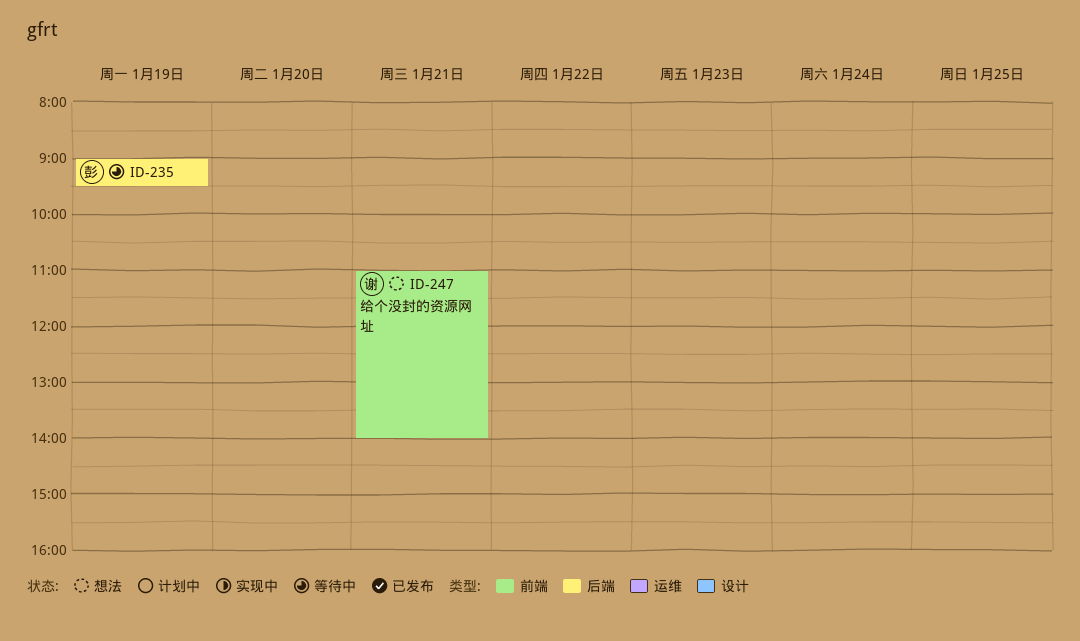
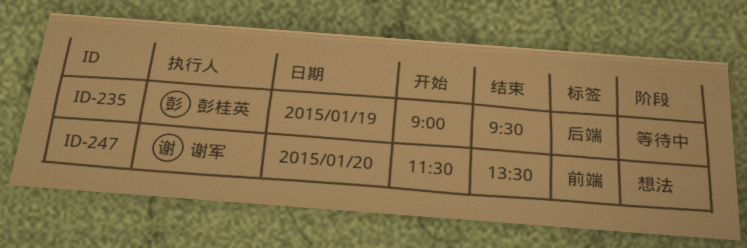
ID-247, day: Jan 21 -> Jan 20
ID-247, begins: 11:00 -> 11:30
ID-247, ends: 14:00 -> 13:30

